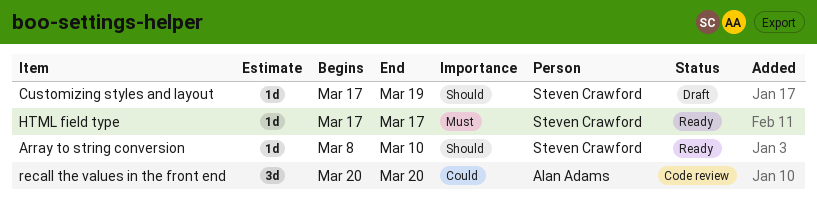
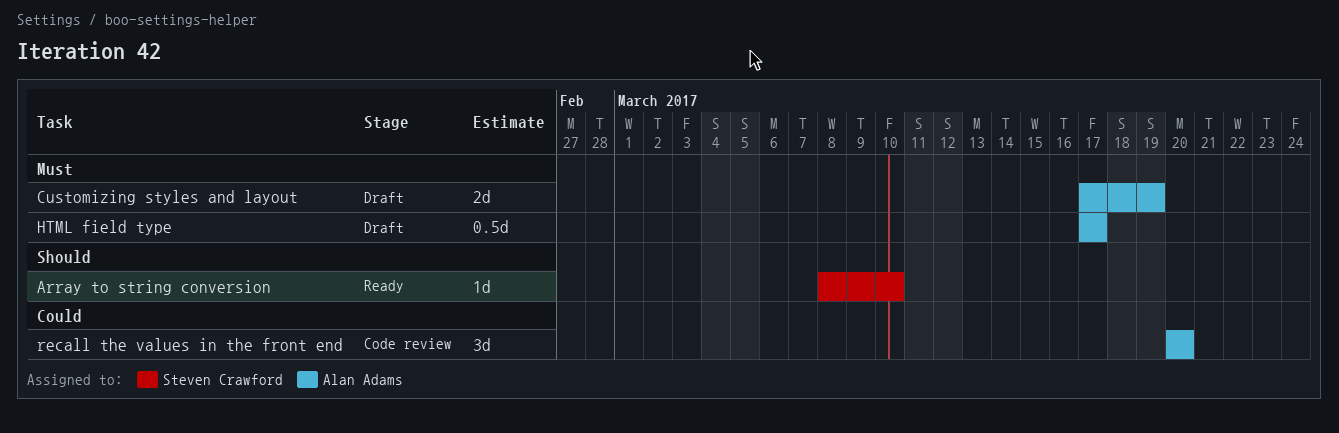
Customizing styles and layout, owner: Steven Crawford -> Alan Adams
Customizing styles and layout, priority: Should -> Must
Customizing styles and layout, estimate: 1d -> 2d
HTML field type, status: Ready -> Draft
HTML field type, owner: Steven Crawford -> Alan Adams
HTML field type, estimate: 1d -> 0.5d

